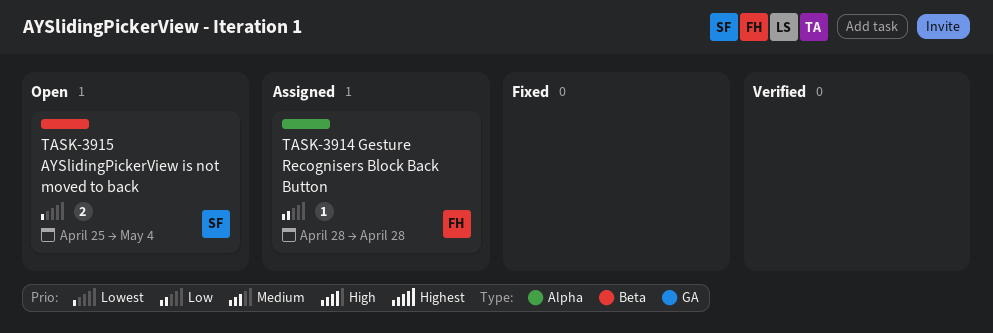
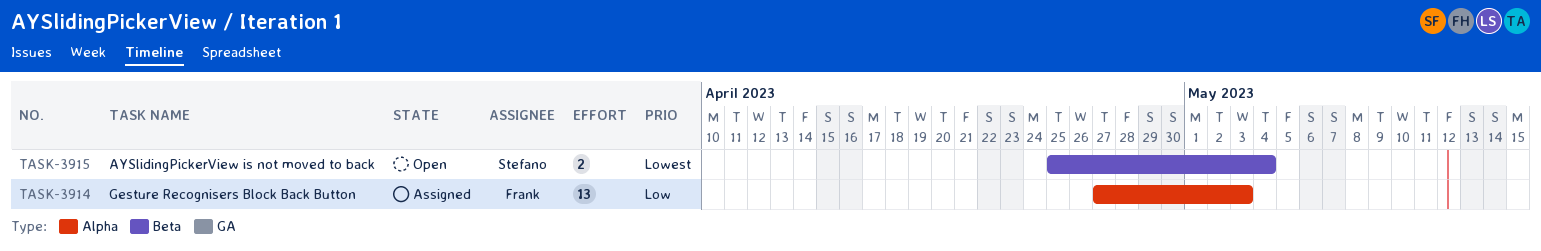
TASK-3914, estimate: 1 -> 13
TASK-3914, start: Apr 28 -> Apr 27
TASK-3914, due: Apr 28 -> May 3

